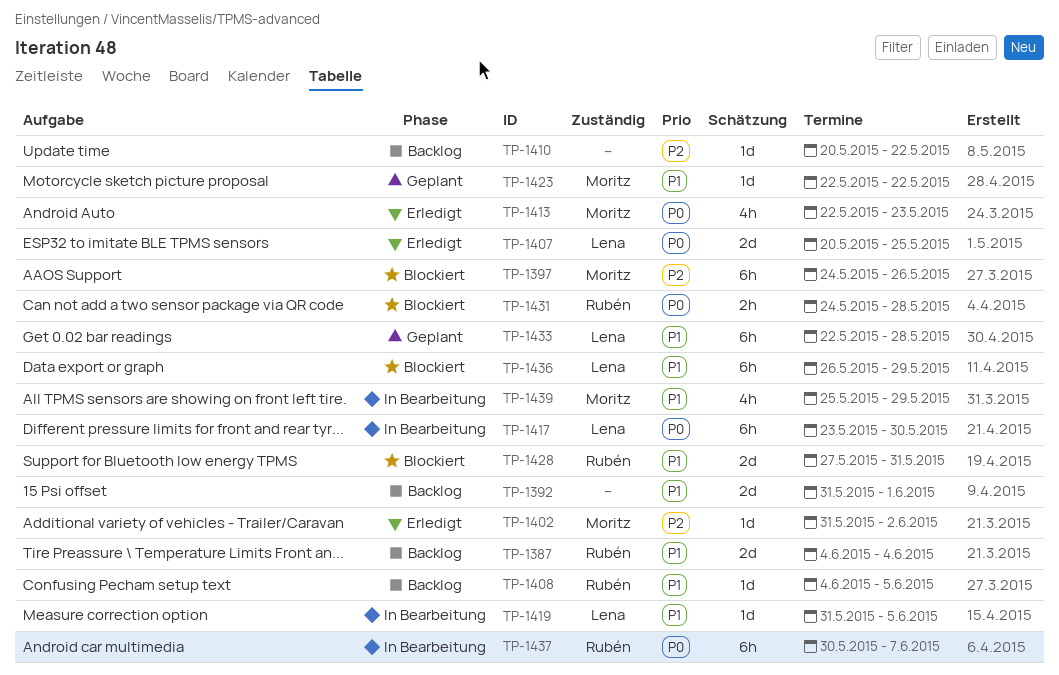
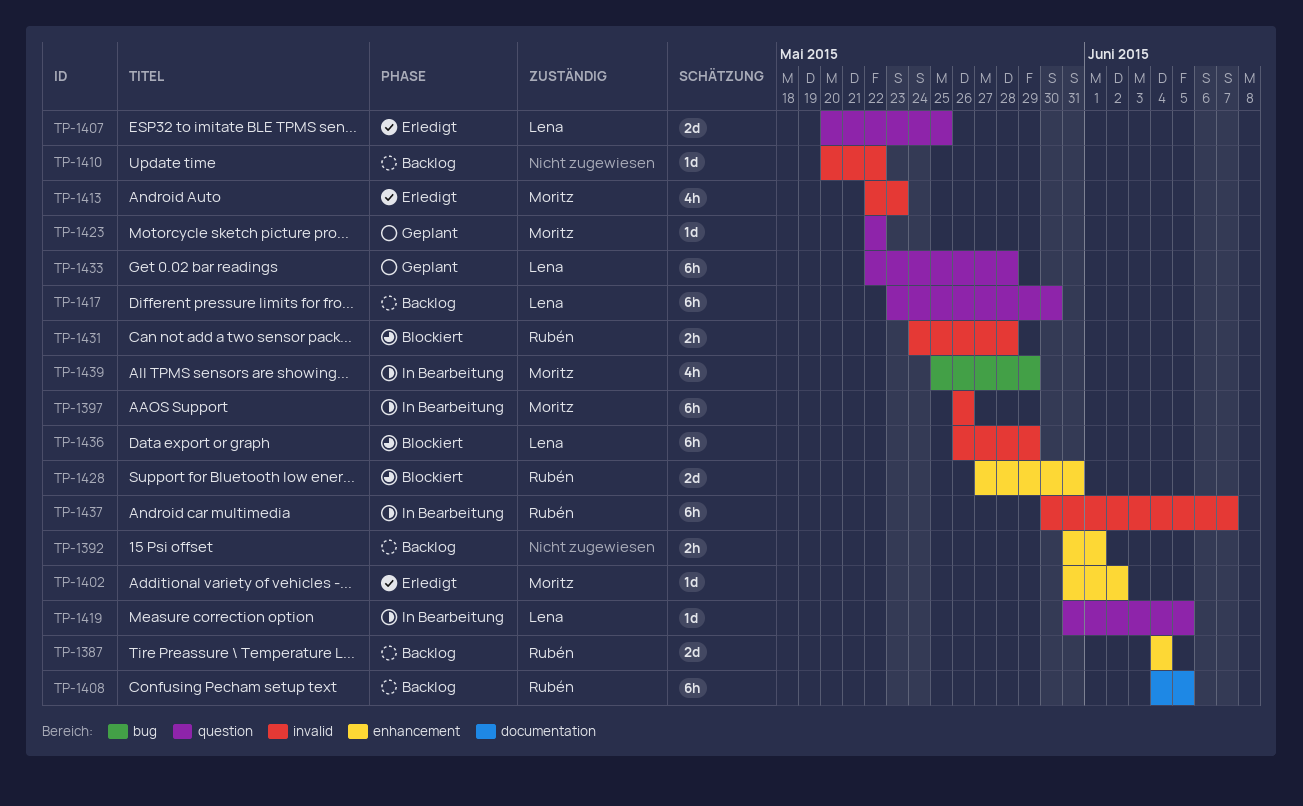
TP-1392, estimate: 2d -> 2h
TP-1397, status: Blockiert -> In Bearbeitung
TP-1397, start: May 24 -> May 26
TP-1408, estimate: 1d -> 6h
TP-1417, status: In Bearbeitung -> Backlog

